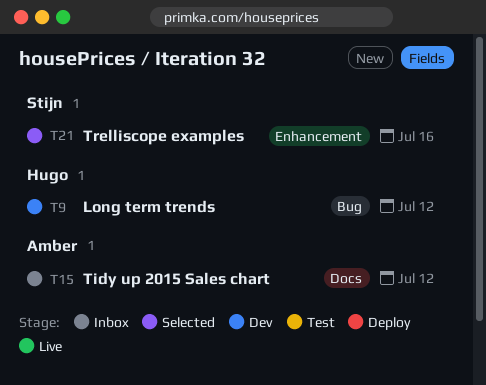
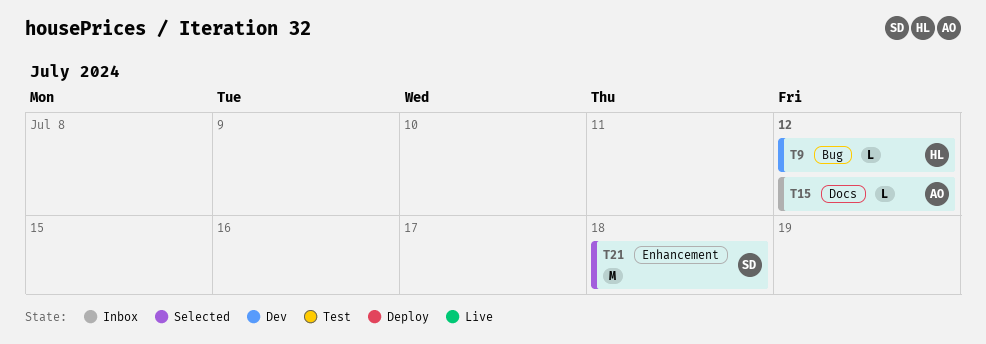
T21, due: Jul 16 -> Jul 18

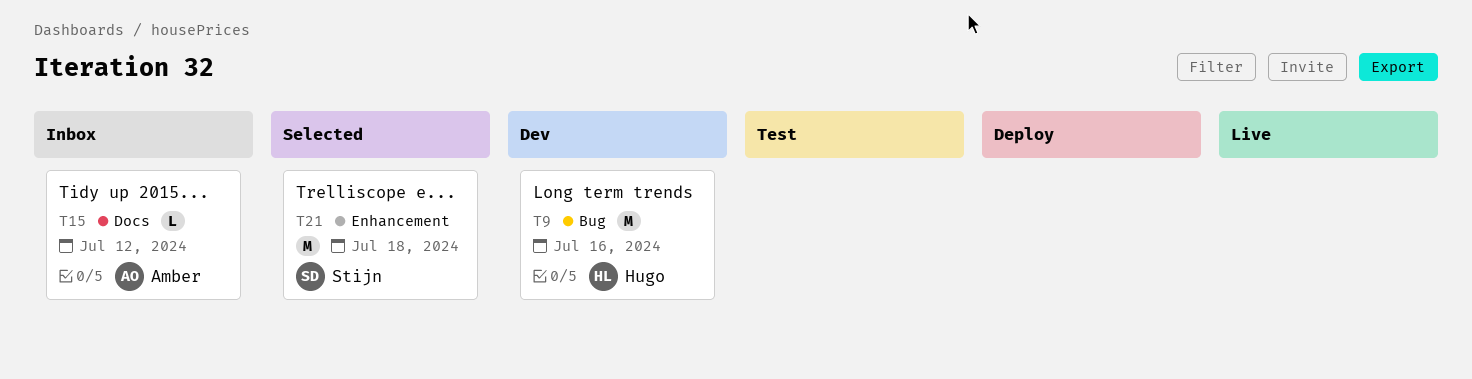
T9, estimate: L -> M
T9, due: Jul 12 -> Jul 16

